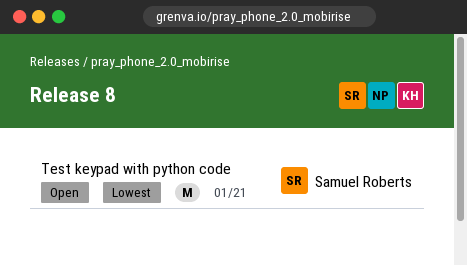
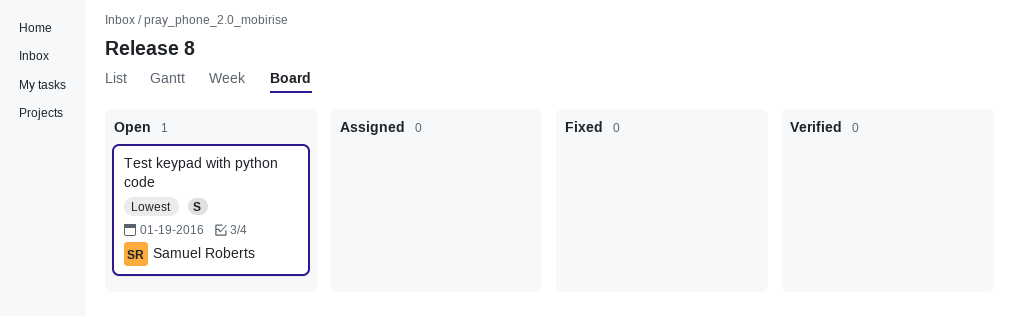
Test keypad with python code, estimate: M -> S
Test keypad with python code, due: Jan 21 -> Jan 19

